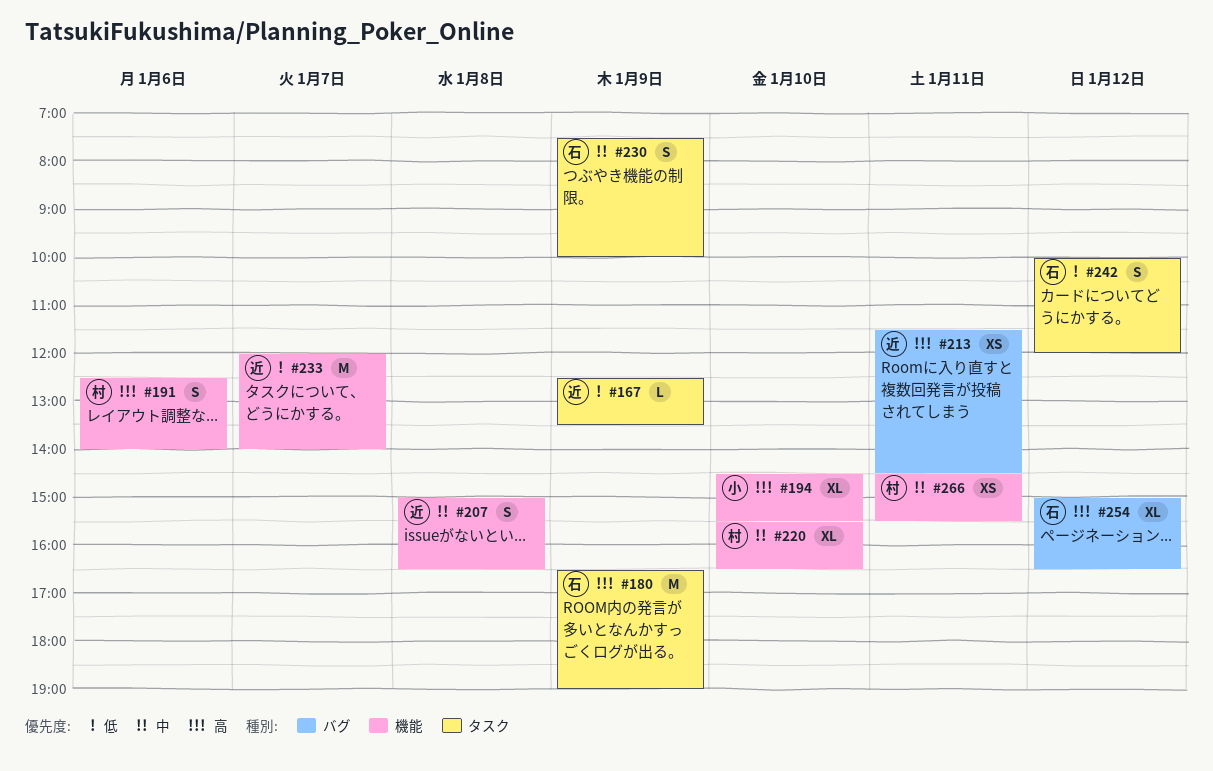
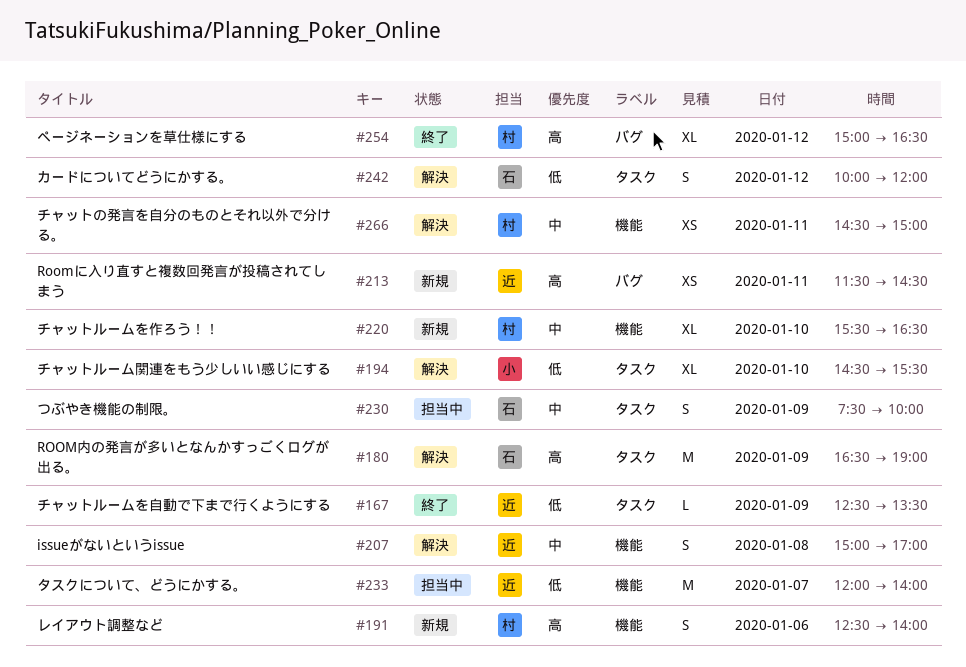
#194, priority: 高 -> 低
#194, label: 機能 -> タスク
#207, ends: 16:30 -> 17:00
#254, owner: 石 -> 村
#266, ends: 15:30 -> 15:00

